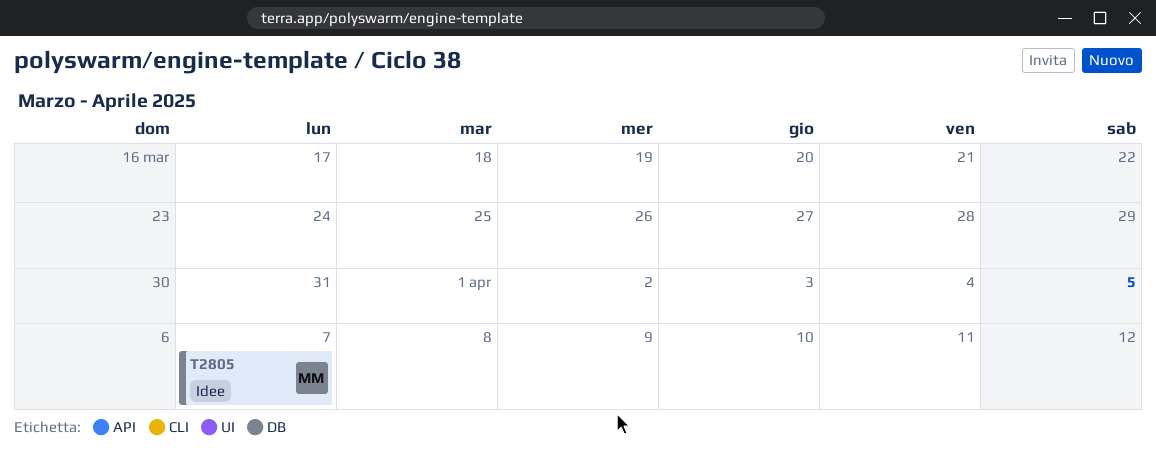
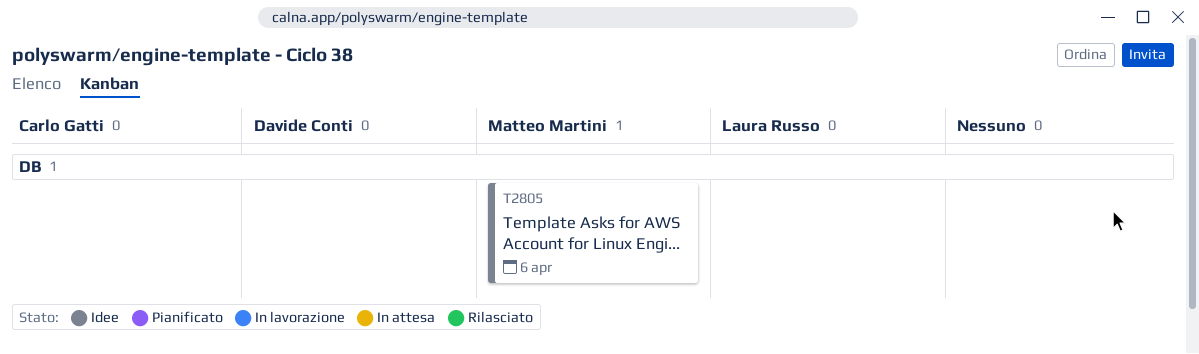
T2805, due: Apr 7 -> Apr 6

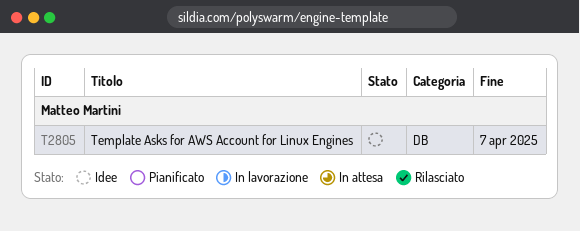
T2805, due: Apr 6 -> Apr 7

